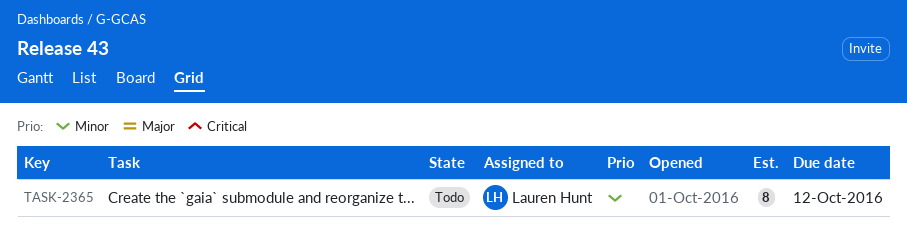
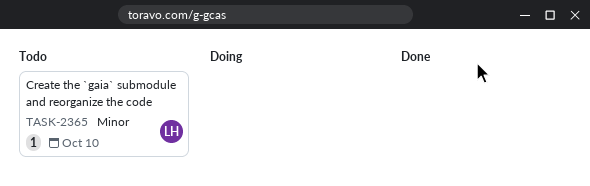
TASK-2365, estimate: 8 -> 1
TASK-2365, due: Oct 12 -> Oct 10

